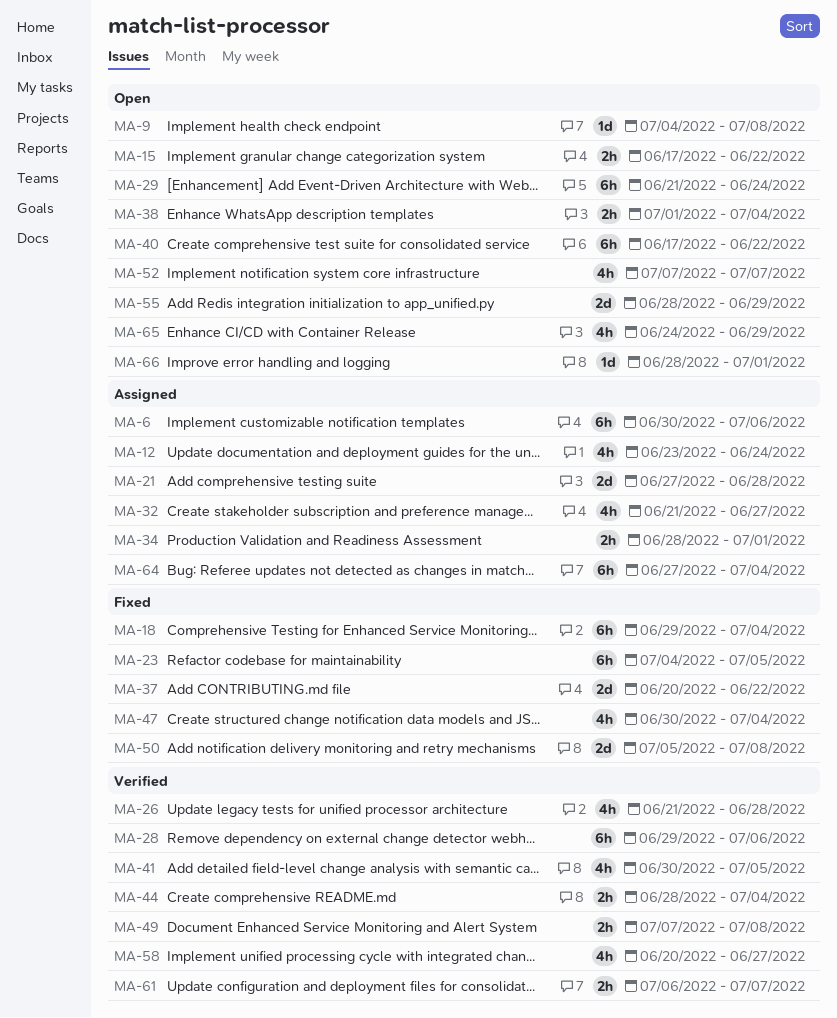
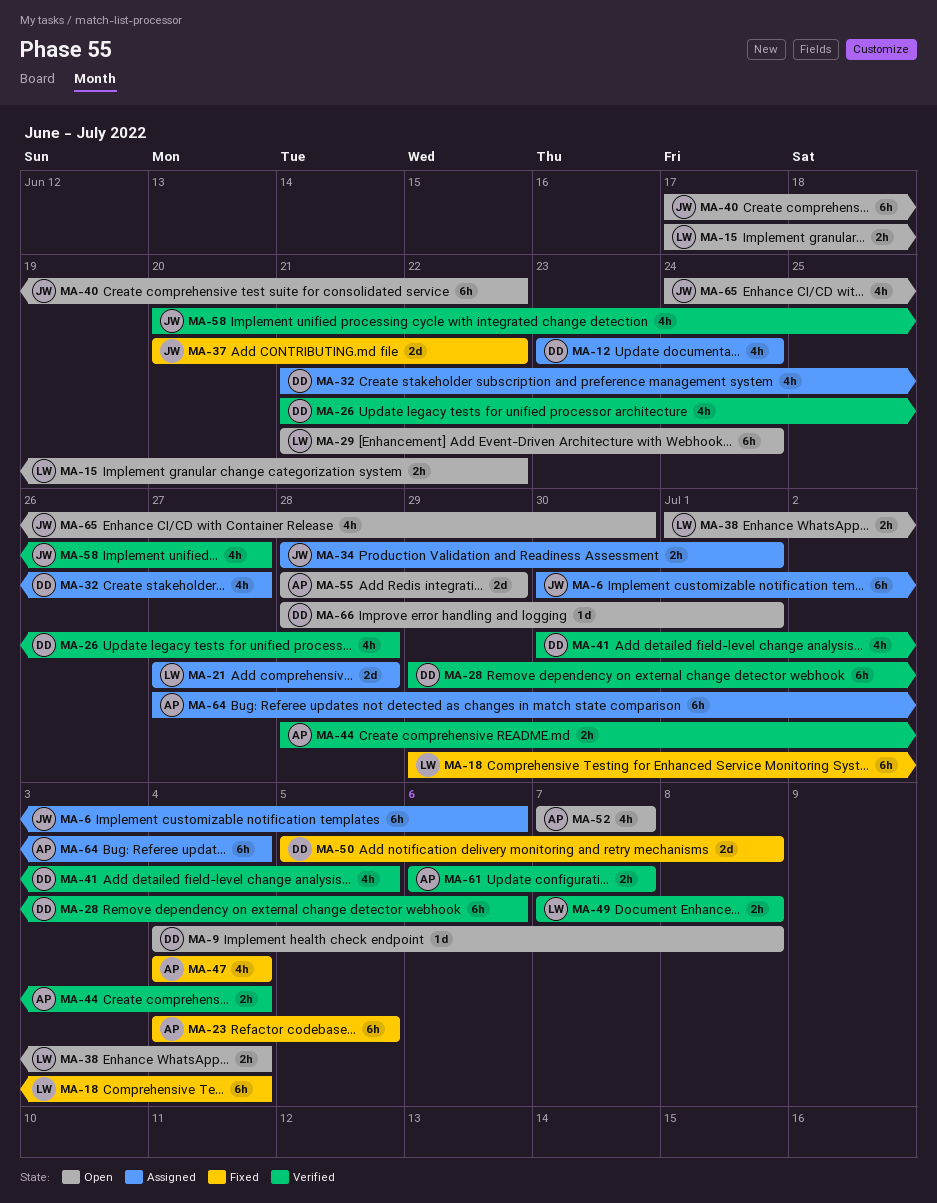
MA-47, start: Jun 30 -> Jul 4
MA-65, due: Jun 29 -> Jun 30

